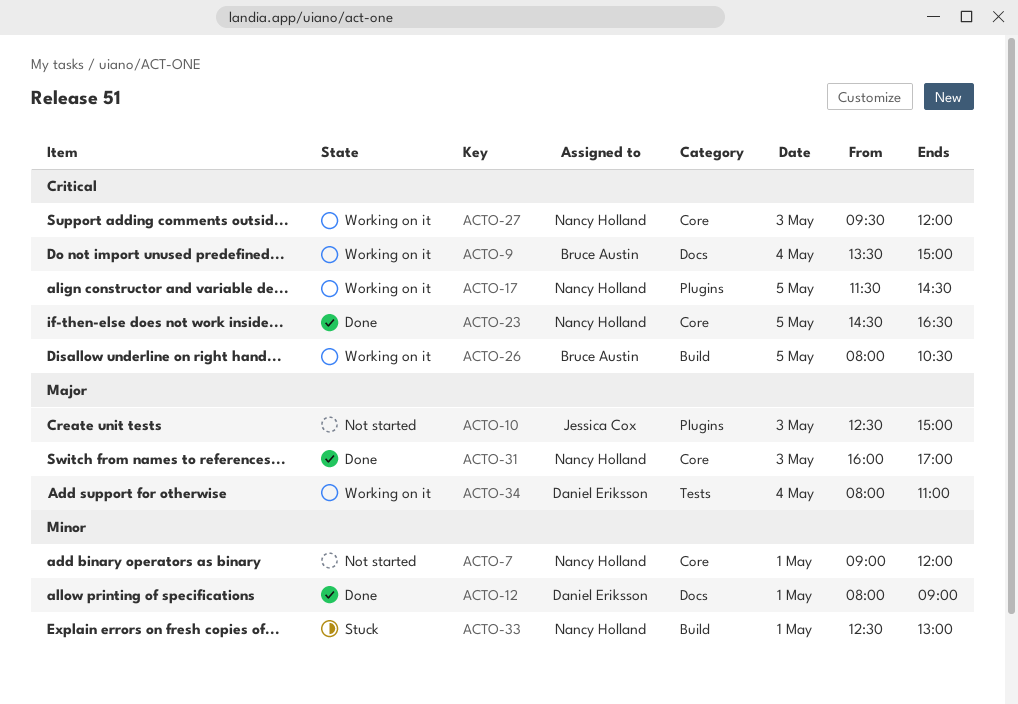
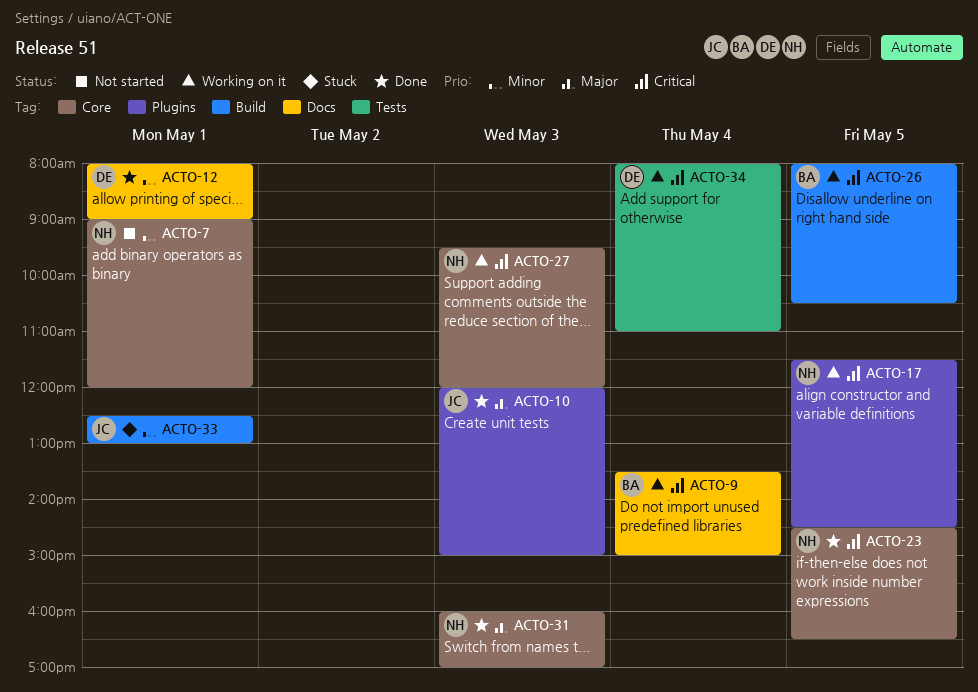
ACTO-10, status: Not started -> Done
ACTO-10, begins: 12:30 -> 12:00
ACTO-33, owner: Nancy Holland -> Jessica Cox
ACTO-34, priority: Major -> Critical

